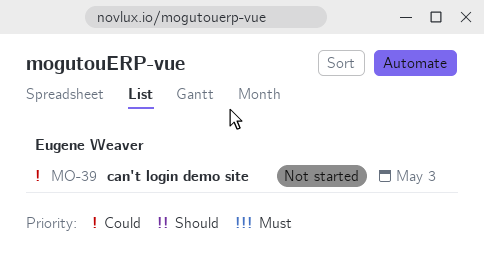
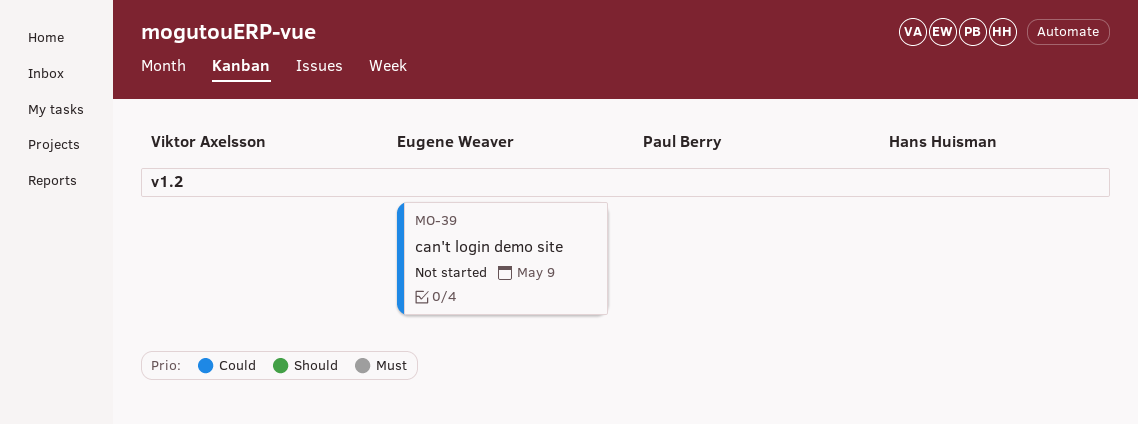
MO-39, due: May 3 -> May 9

